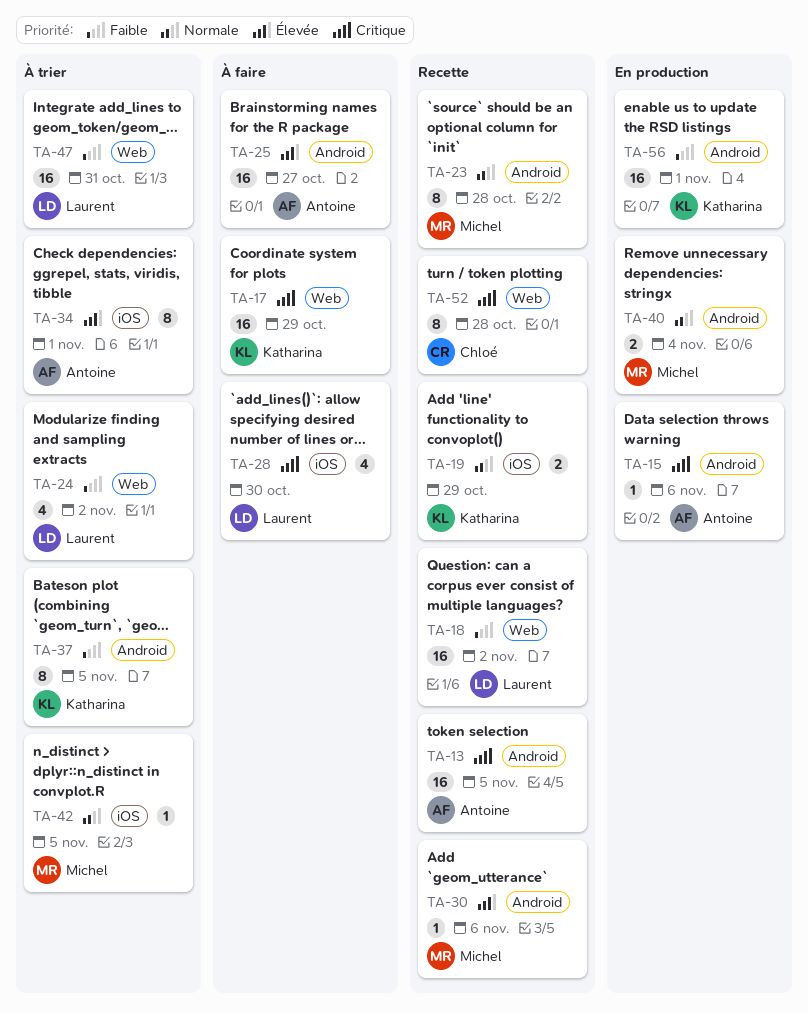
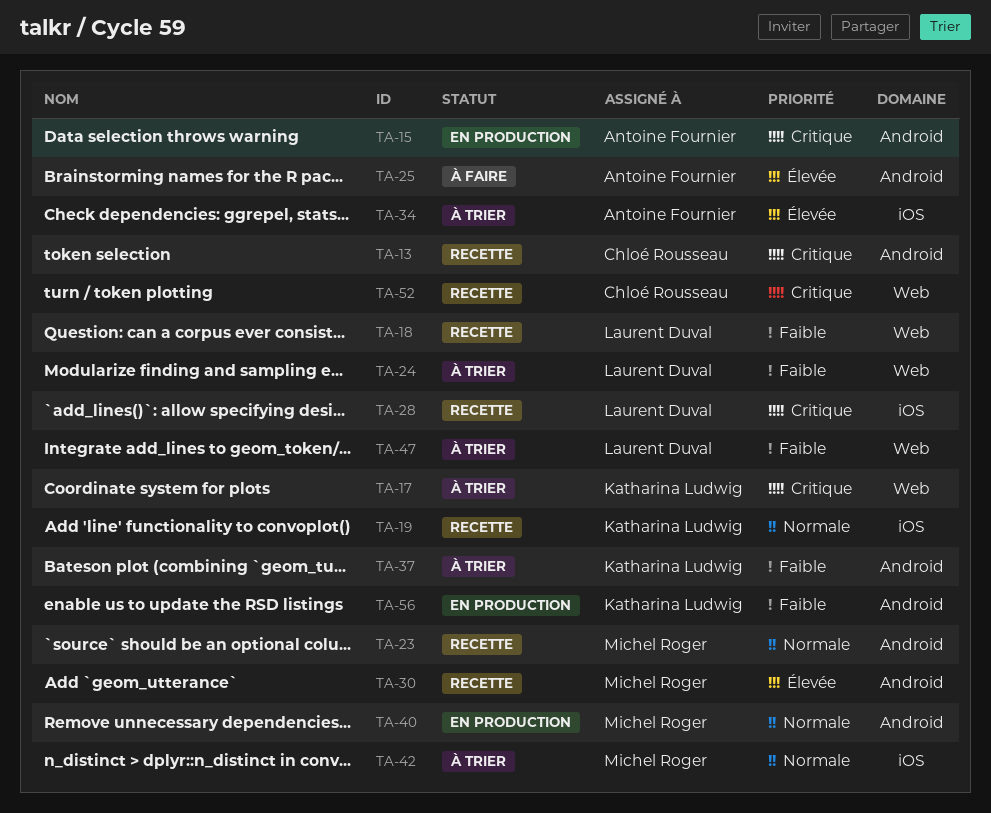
TA-13, owner: Antoine Fournier -> Chloé Rousseau
TA-17, status: À faire -> À trier
TA-28, status: À faire -> Recette

